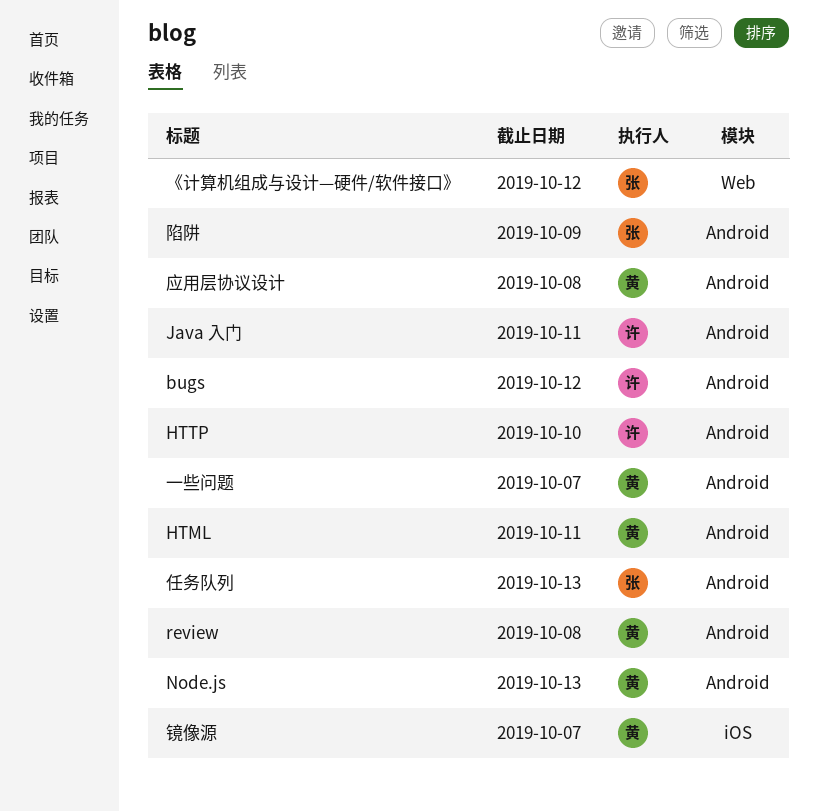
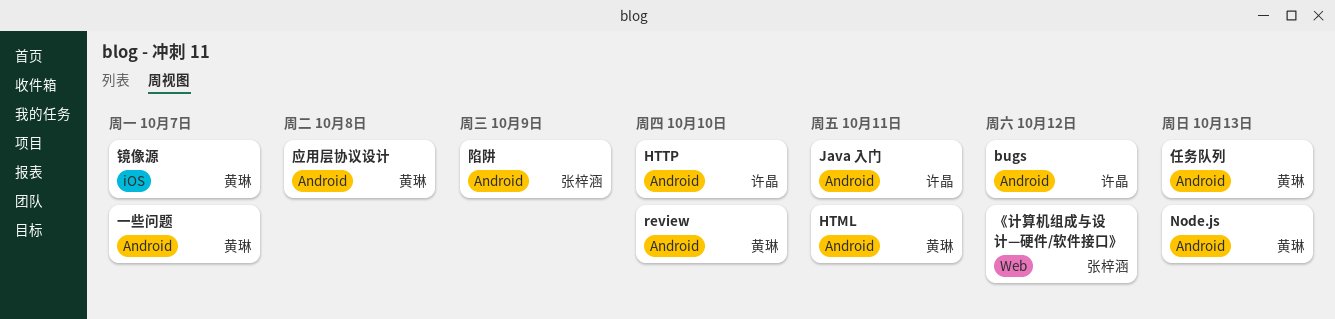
review, due: Oct 8 -> Oct 10
任务队列, owner: 张梓涵 -> 黄琳

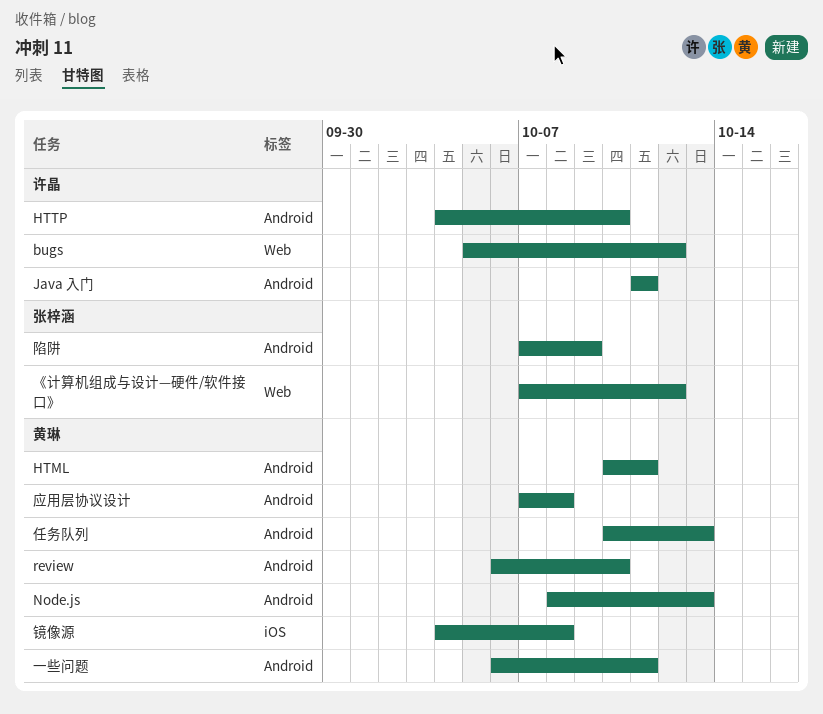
bugs, label: Android -> Web
一些问题, due: Oct 7 -> Oct 11
镜像源, due: Oct 7 -> Oct 8

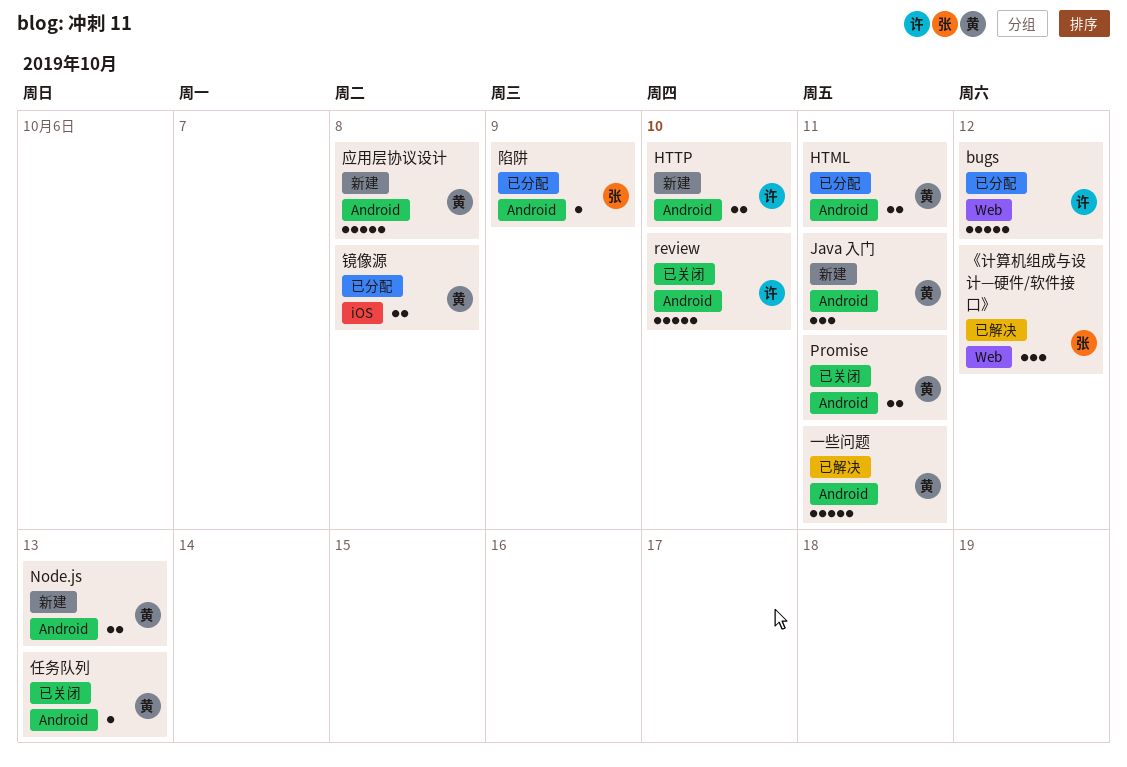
Java 入门, owner: 许晶 -> 黄琳
Promise: none -> present
review, owner: 黄琳 -> 许晶

